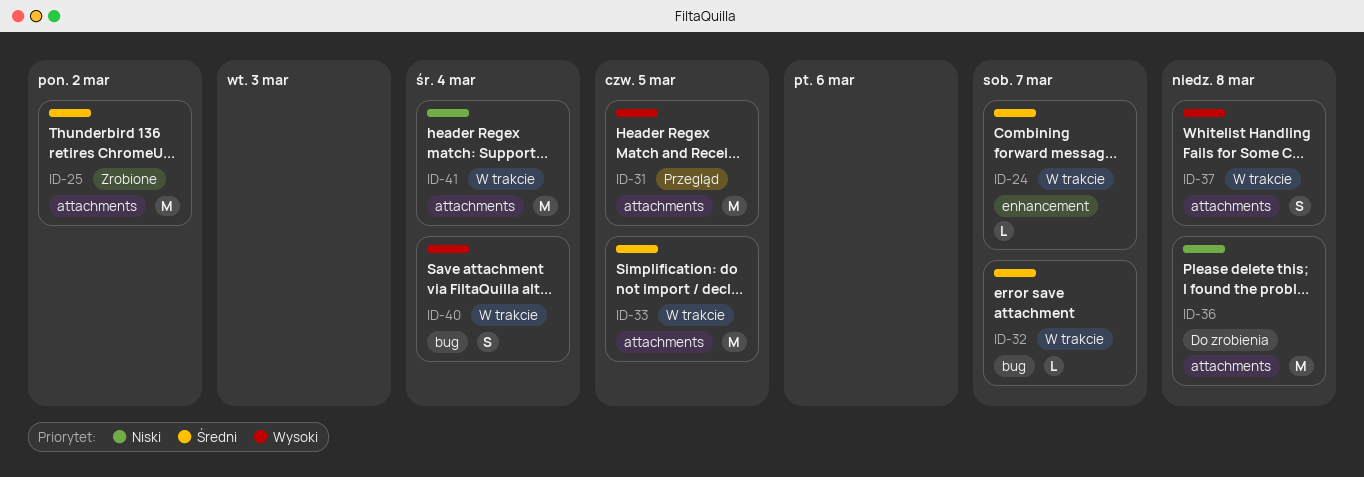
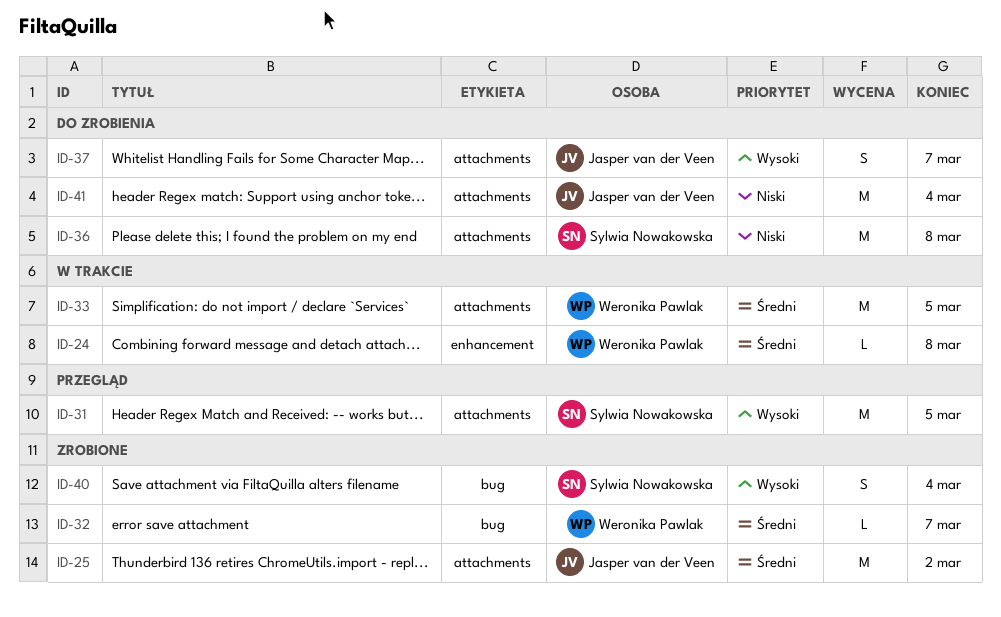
ID-24, due: Mar 7 -> Mar 8
ID-32, status: W trakcie -> Zrobione
ID-37, status: W trakcie -> Do zrobienia
ID-37, due: Mar 8 -> Mar 7
ID-40, status: W trakcie -> Zrobione
ID-41, status: W trakcie -> Do zrobienia

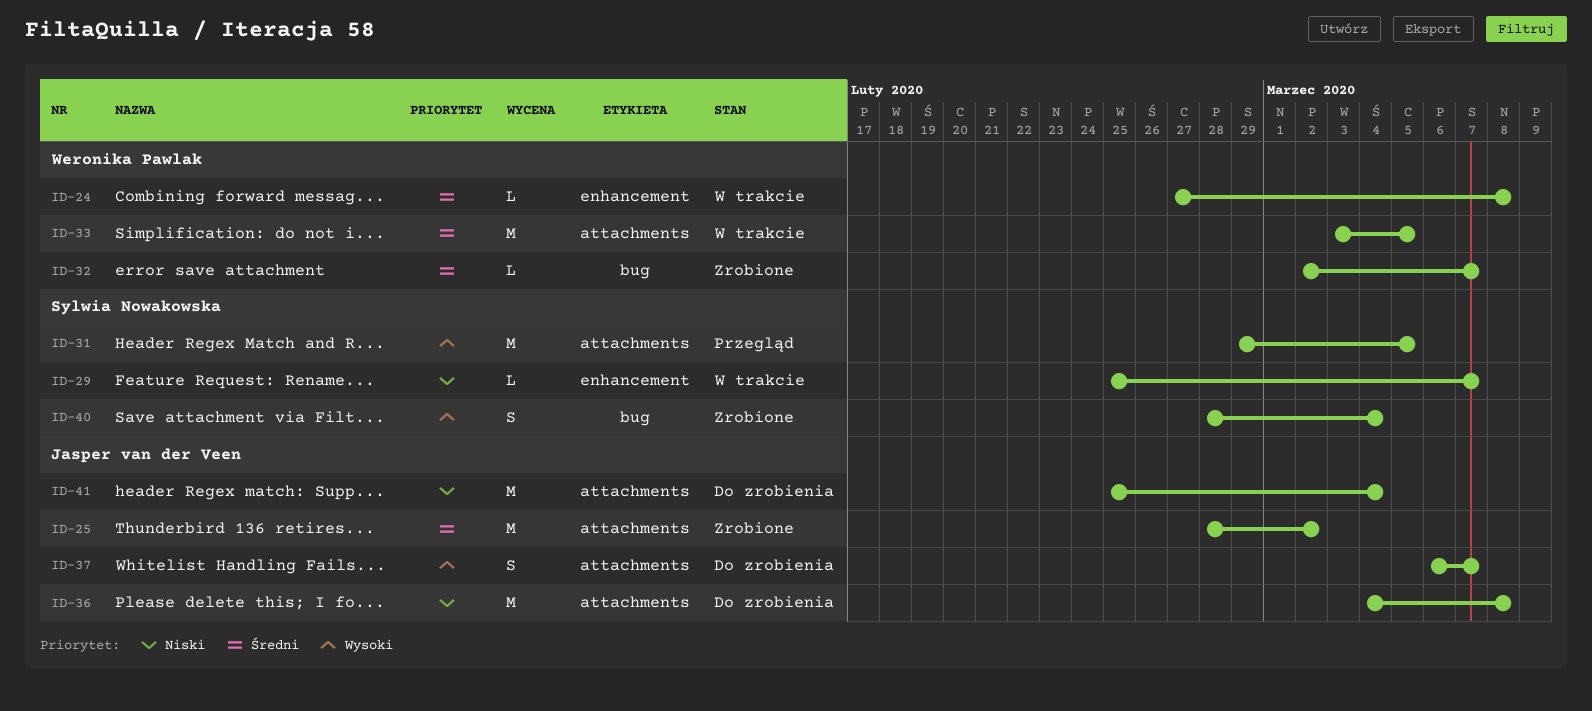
ID-29: none -> present
ID-36, owner: Sylwia Nowakowska -> Jasper van der Veen

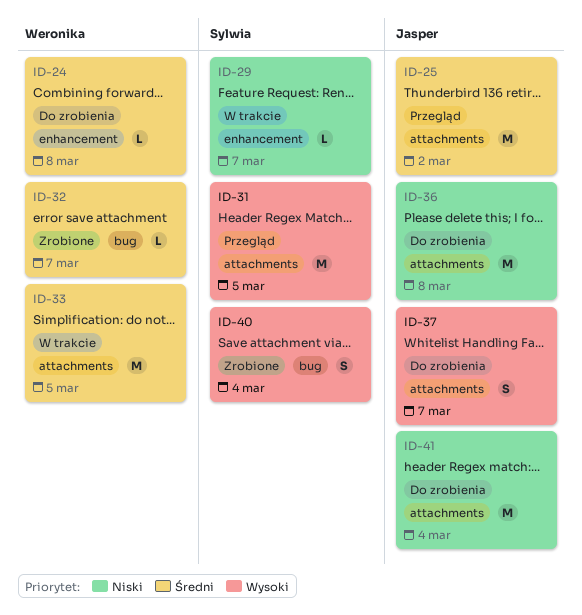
ID-24, status: W trakcie -> Do zrobienia
ID-25, status: Zrobione -> Przegląd

